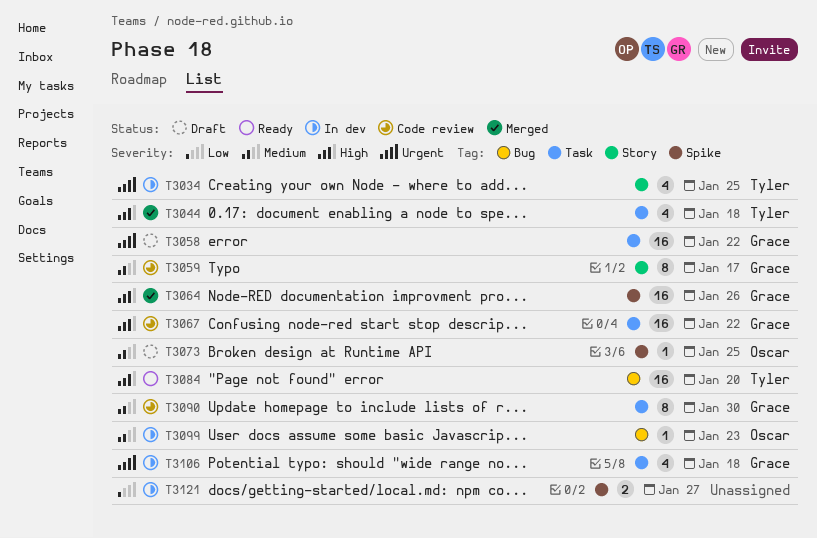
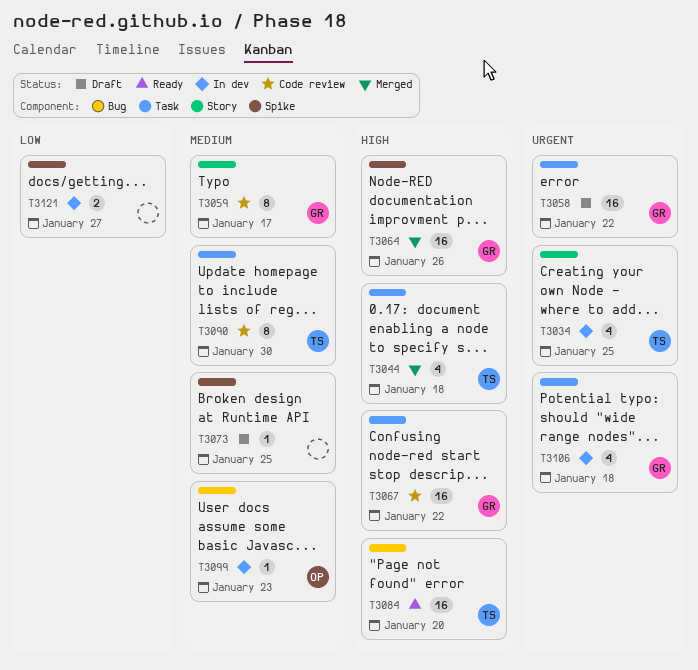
T3073, owner: Oscar -> none
T3090, owner: Grace -> Tyler

